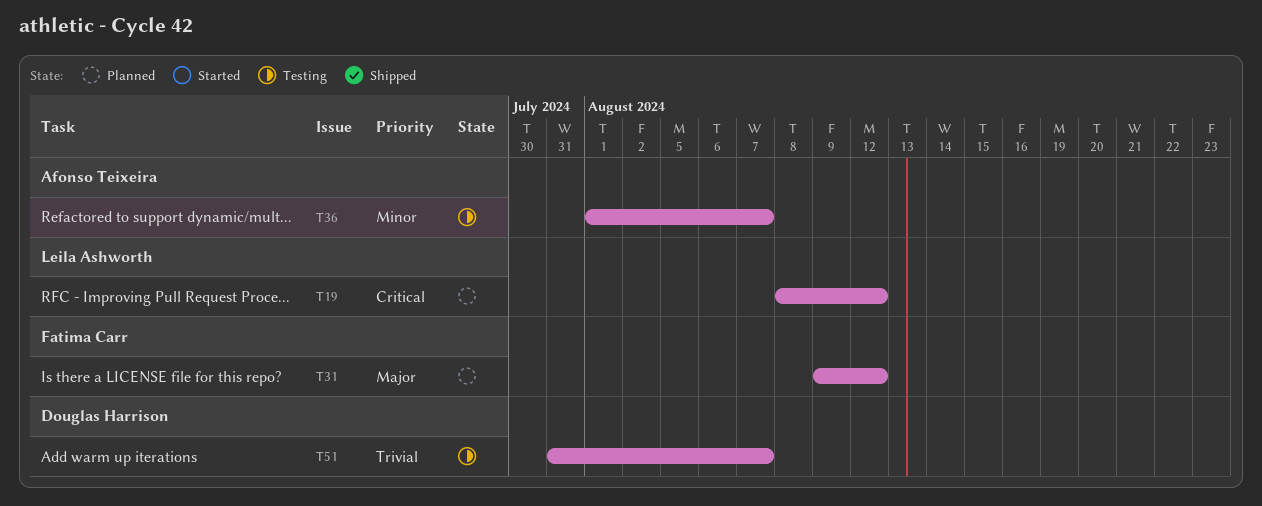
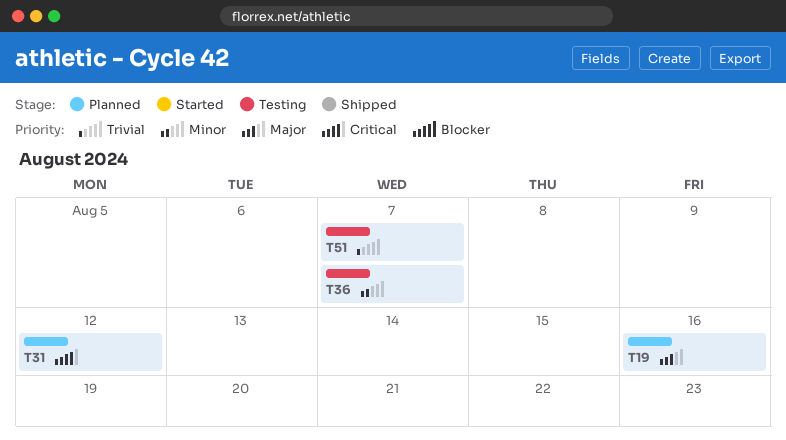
T19, priority: Critical -> Major
T19, due: Aug 12 -> Aug 16
T31, priority: Major -> Critical

